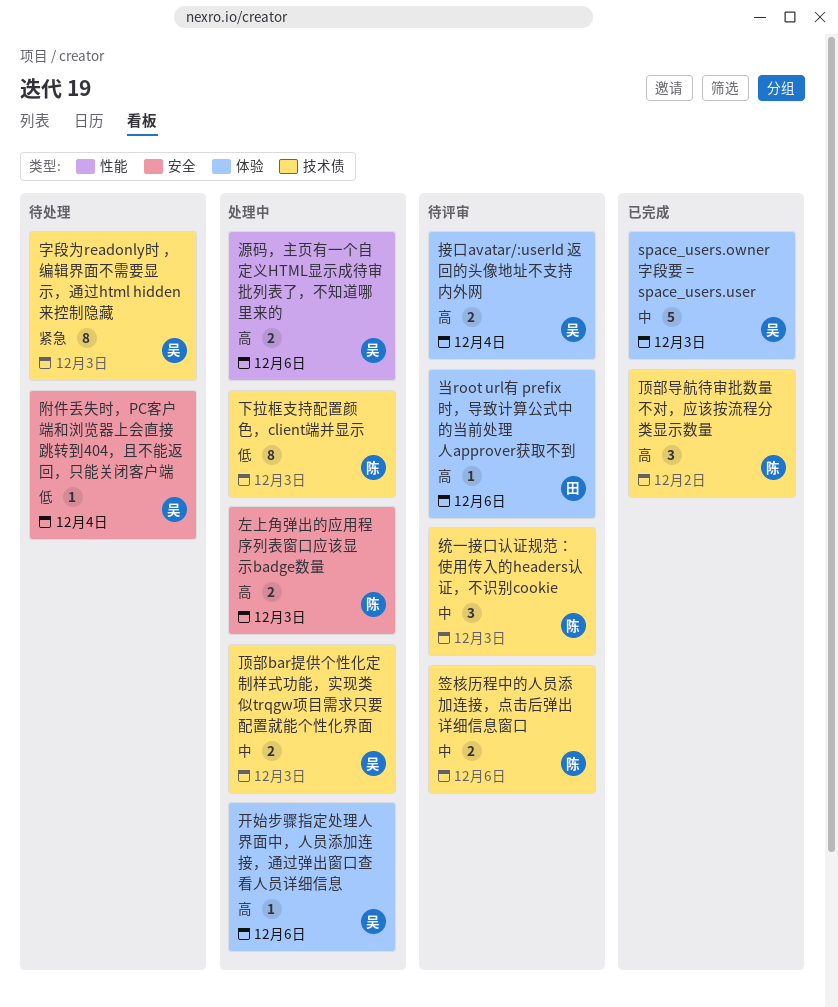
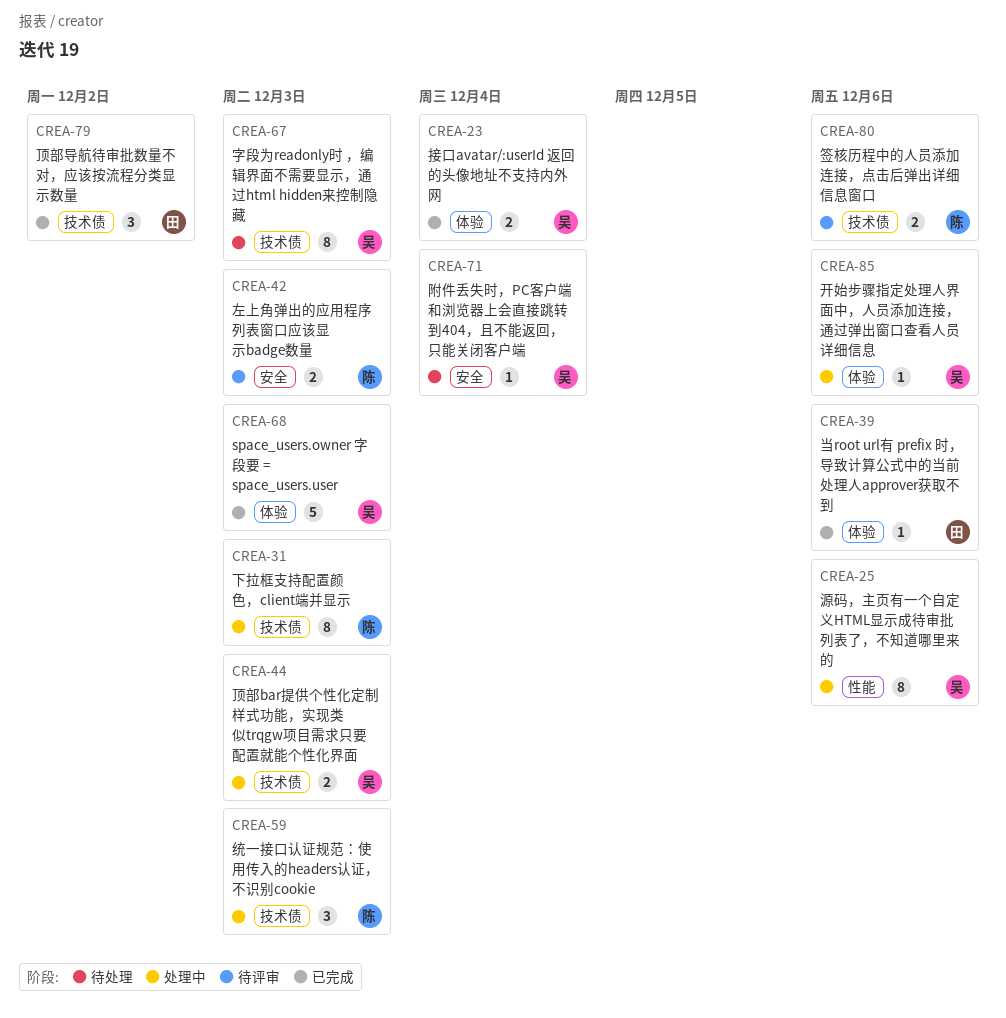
左上角弹出的应用程序列表窗口应该显示badge数量, status: 处理中 -> 待评审
当root url有 prefix 时，导致计算公式中的当前处理人approver获取不到, status: 待评审 -> 已完成
接口avatar/:userId 返回的头像地址不支持内外网, status: 待评审 -> 已完成
源码，主页有一个自定义HTML显示成待审批列表了，不知道哪里来的, estimate: 2 -> 8
统一接口认证规范：使用传入的headers认证，不识别cookie, status: 待评审 -> 处理中
顶部导航待审批数量不对，应该按流程分类显示数量, owner: 陈 -> 田

